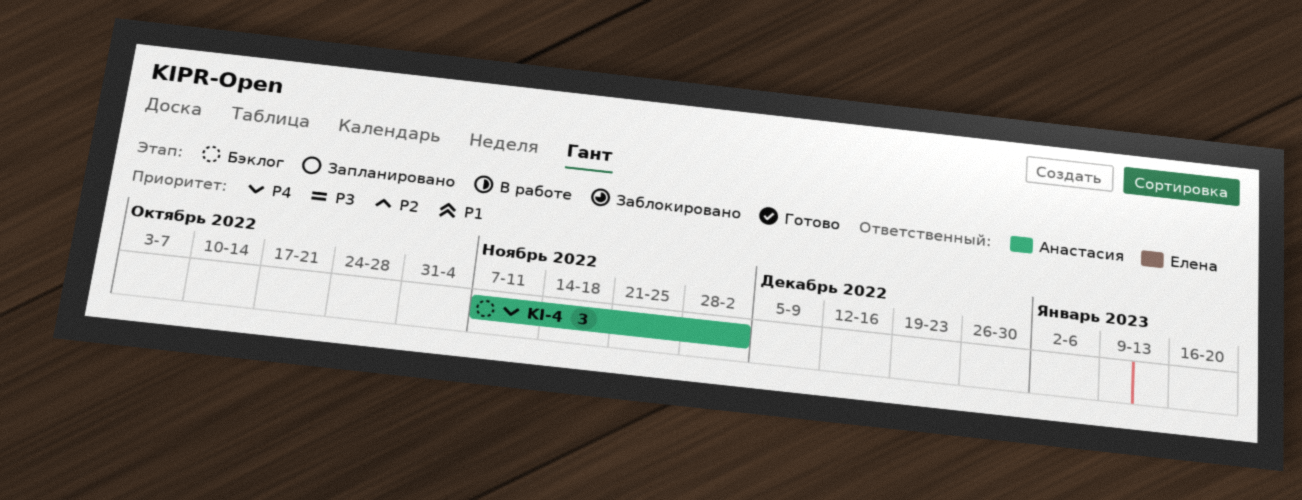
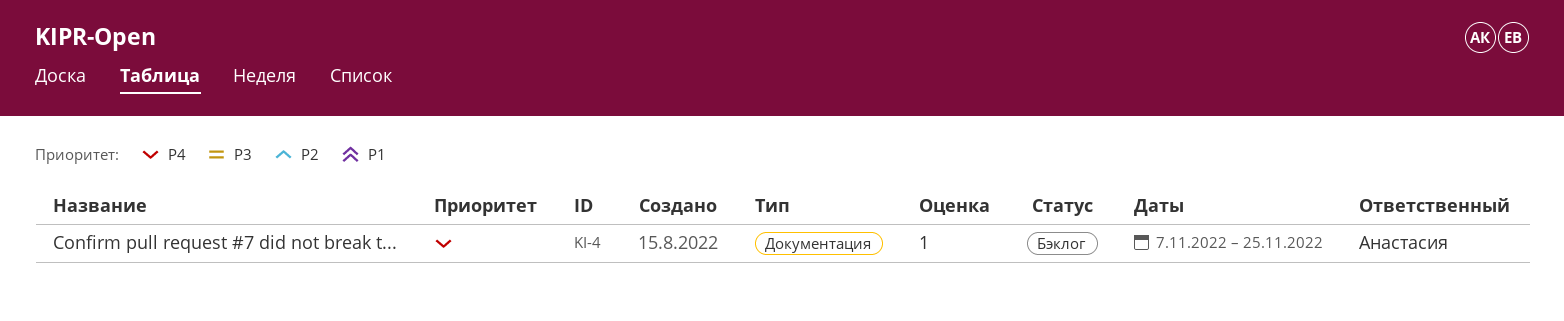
KI-4, estimate: 3 -> 1
KI-4, due: Dec 2 -> Nov 25

